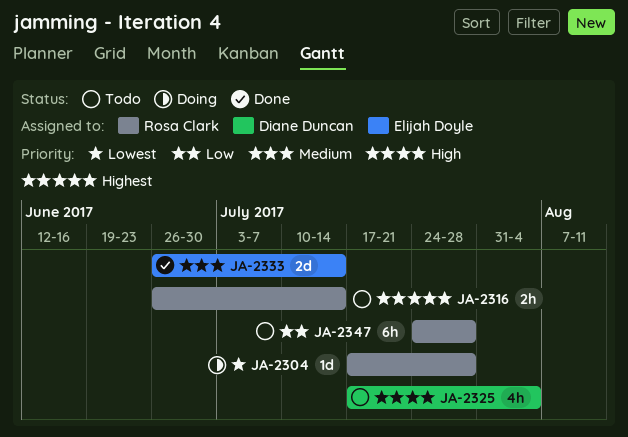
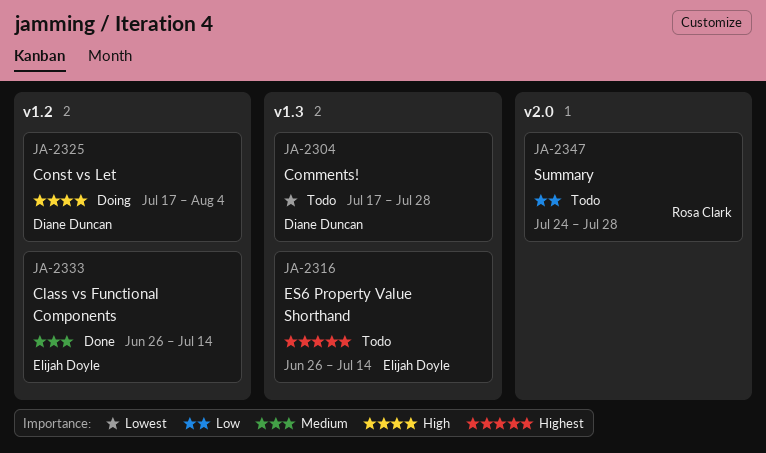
JA-2304, status: Doing -> Todo
JA-2304, owner: Rosa Clark -> Diane Duncan
JA-2316, owner: Rosa Clark -> Elijah Doyle
JA-2325, status: Todo -> Doing

